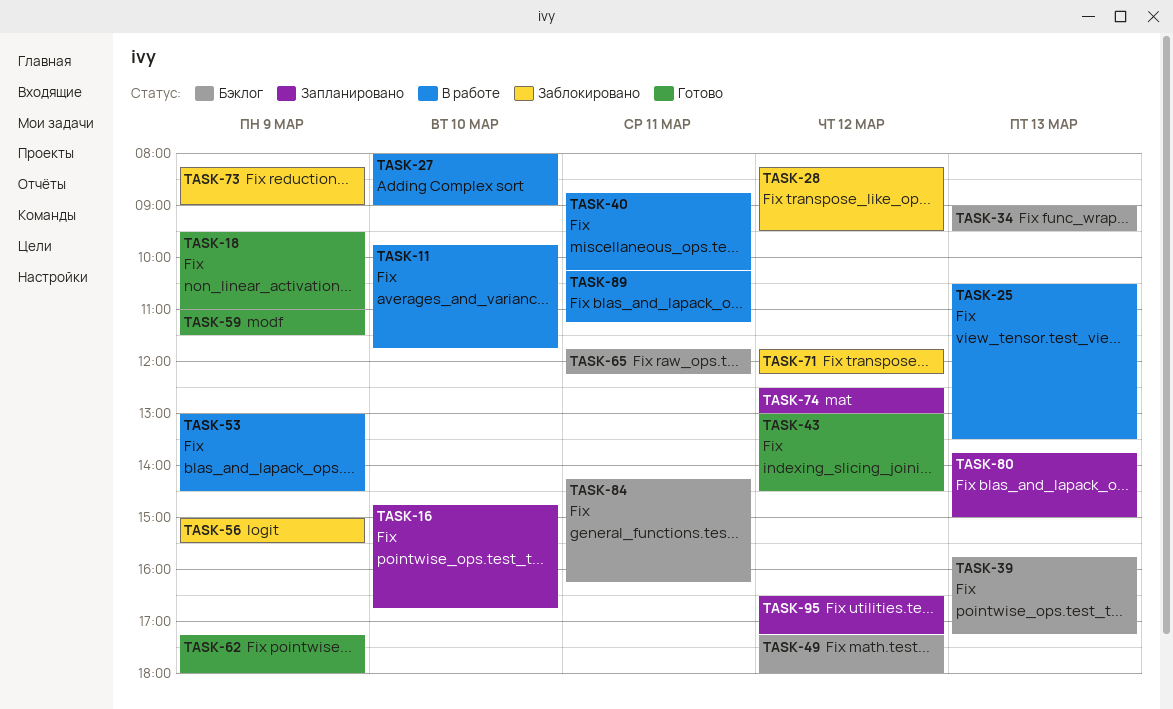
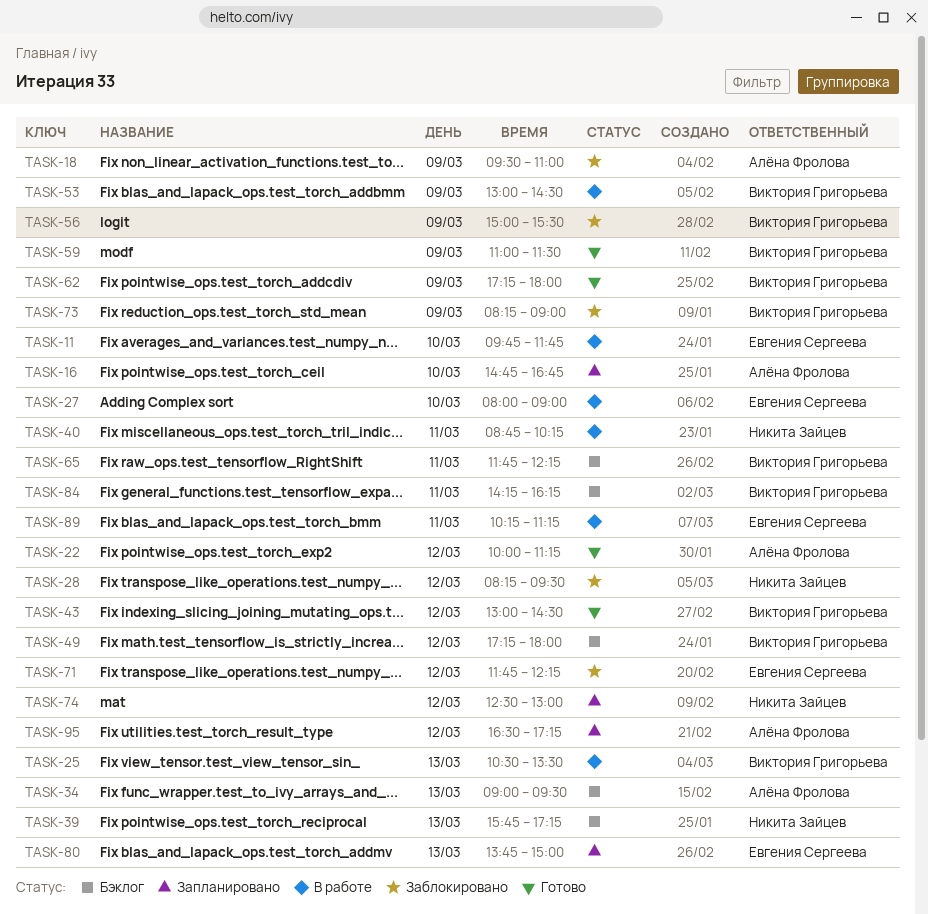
TASK-18, status: Готово -> Заблокировано
TASK-22: none -> present

